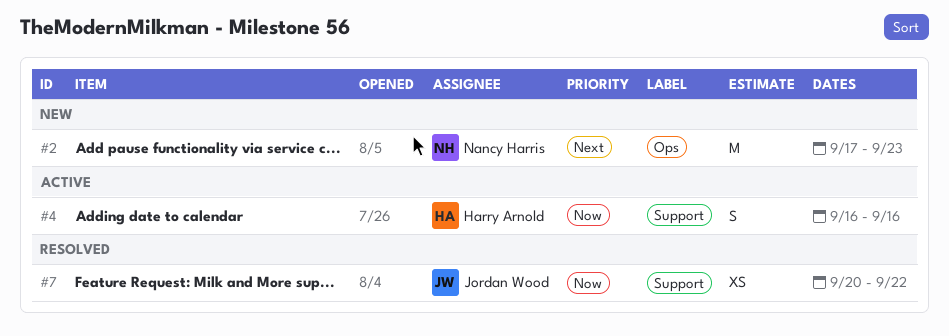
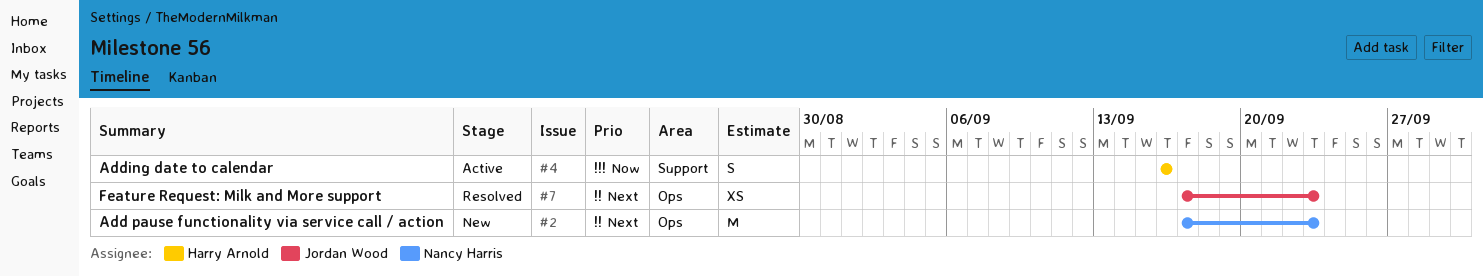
#7, priority: Now -> Next
#7, label: Support -> Ops
#7, start: Sep 20 -> Sep 17
#7, due: Sep 22 -> Sep 23

